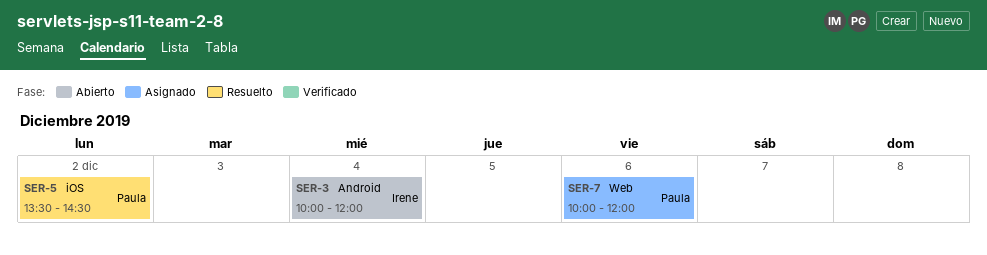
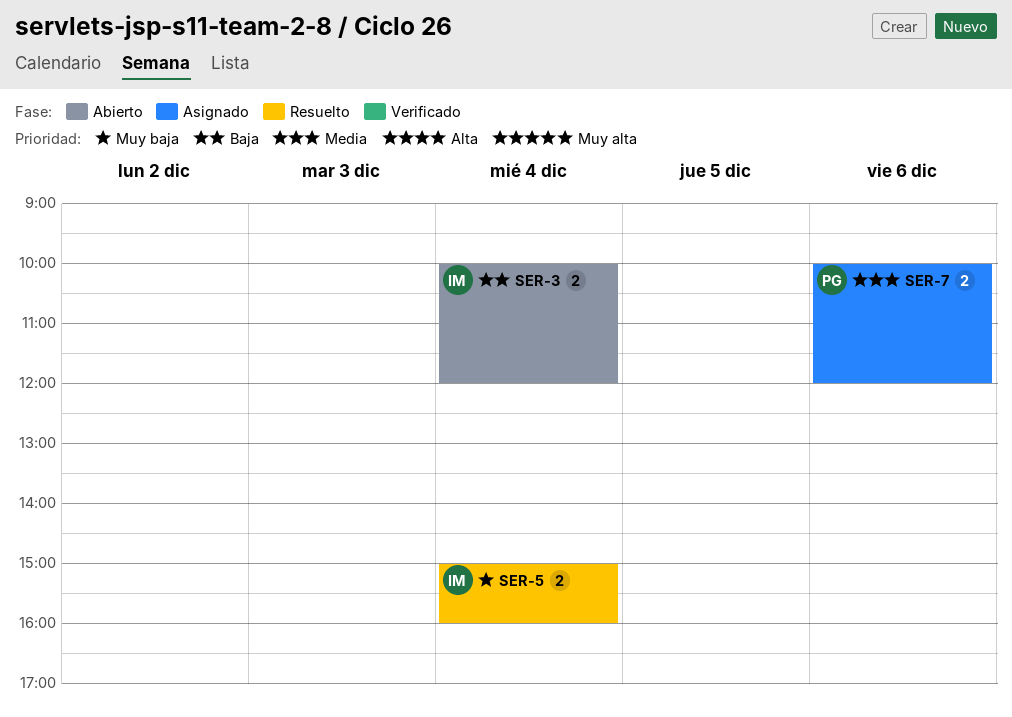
SER-5, owner: Paula -> Irene
SER-5, day: Dec 2 -> Dec 4
SER-5, begins: 13:30 -> 15:00
SER-5, ends: 14:30 -> 16:00

